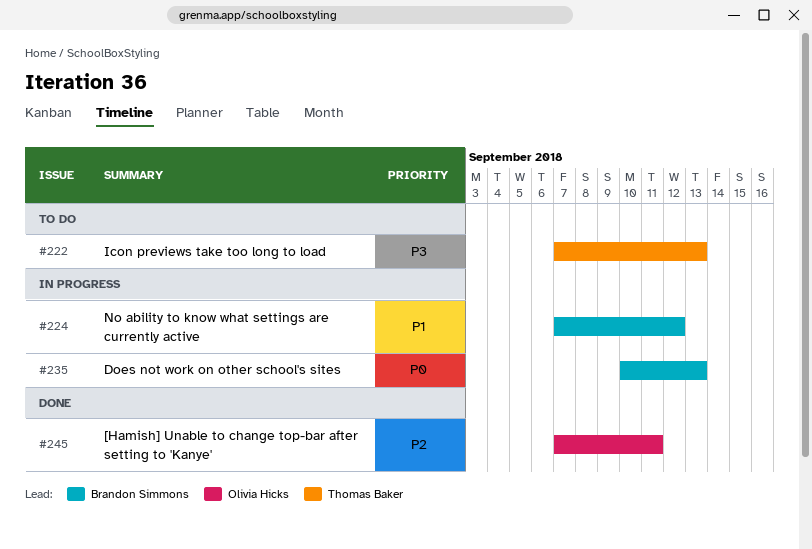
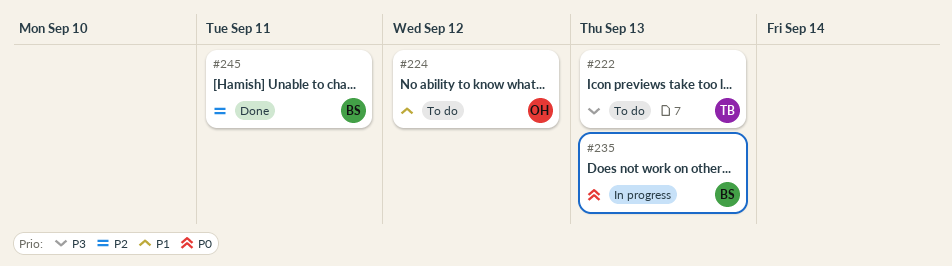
#224, status: In progress -> To do
#224, owner: Brandon Simmons -> Olivia Hicks
#245, owner: Olivia Hicks -> Brandon Simmons

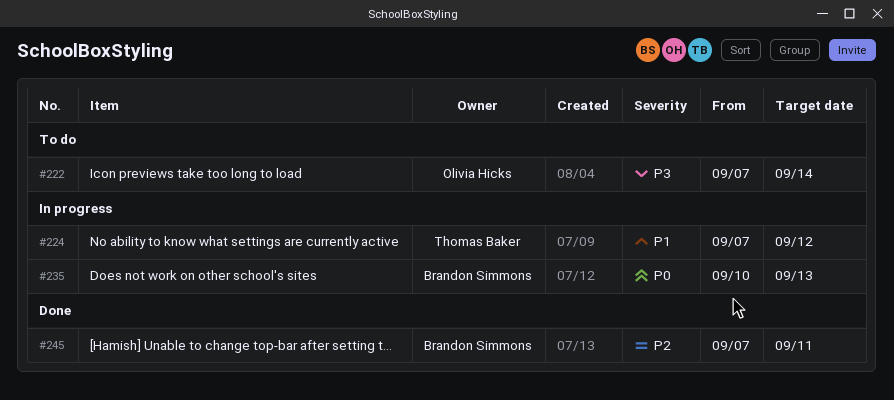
#222, owner: Thomas Baker -> Olivia Hicks
#222, due: Sep 13 -> Sep 14
#224, status: To do -> In progress
#224, owner: Olivia Hicks -> Thomas Baker

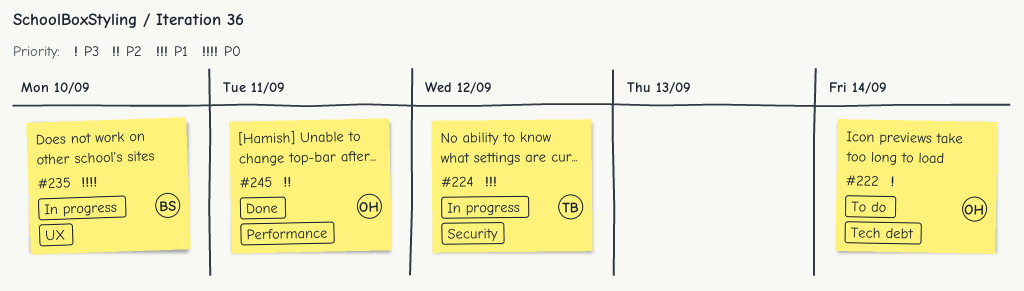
#235, due: Sep 13 -> Sep 10
#245, owner: Brandon Simmons -> Olivia Hicks

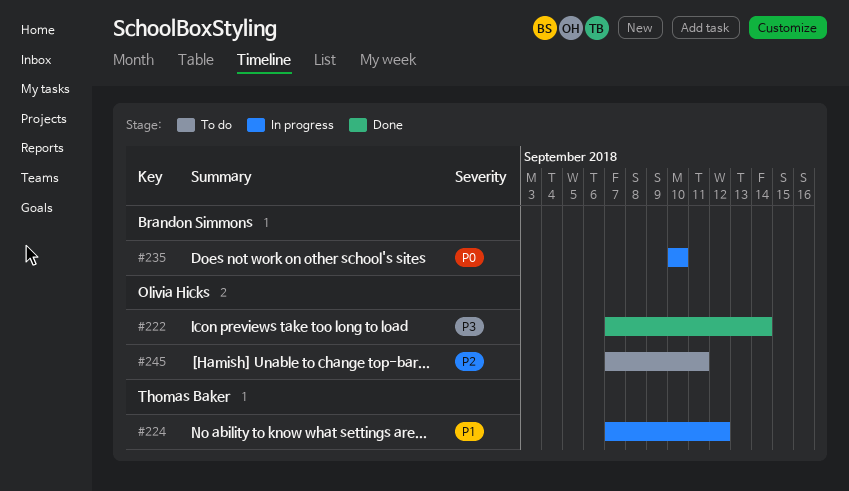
#222, status: To do -> Done
#245, status: Done -> To do

